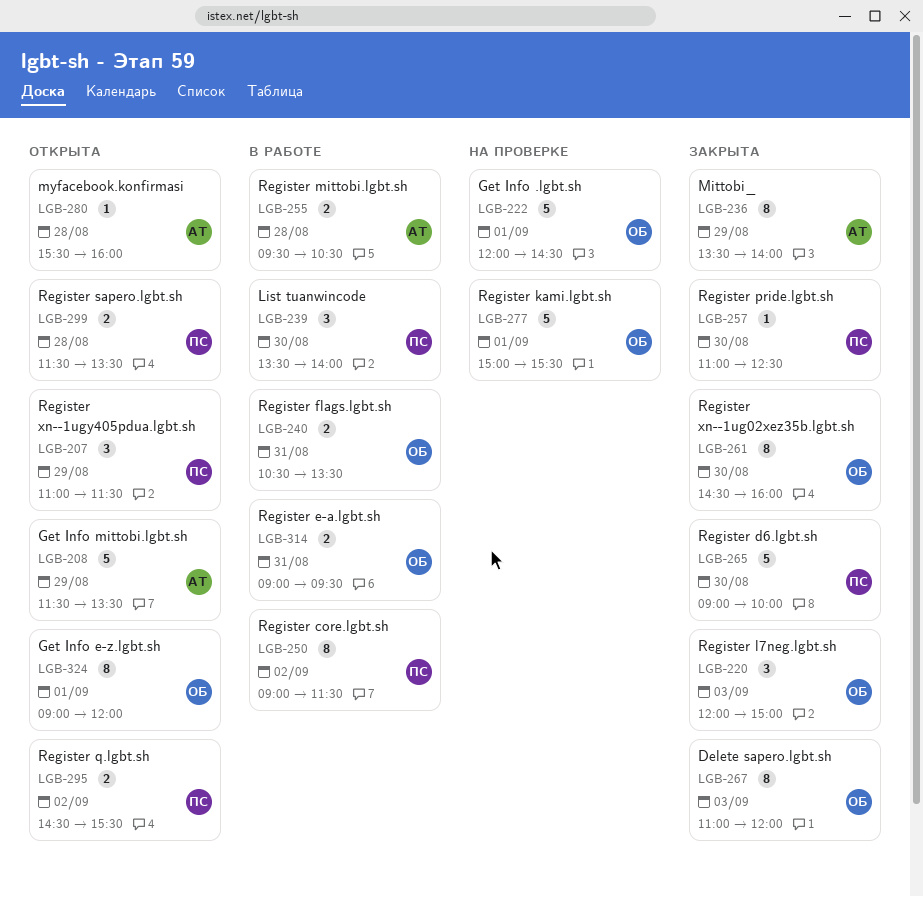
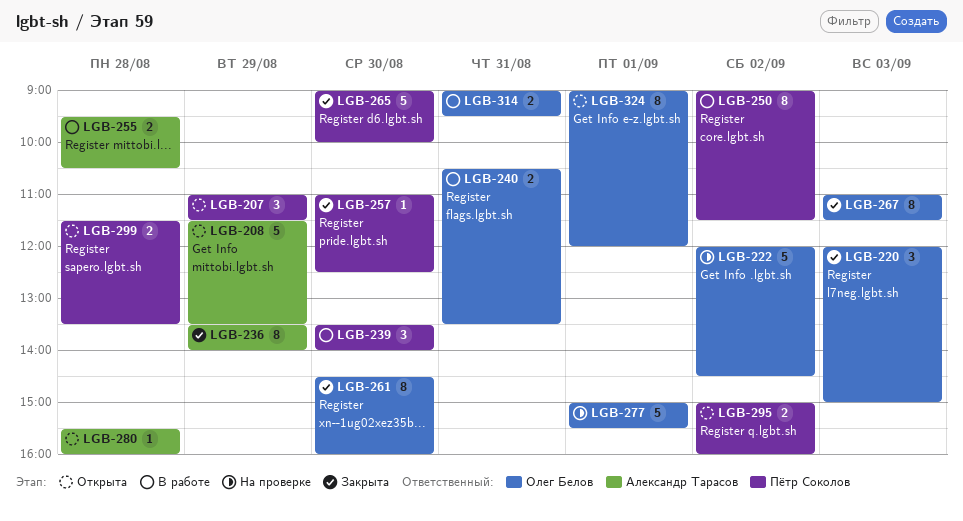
LGB-222, day: Sep 1 -> Sep 2
LGB-267, ends: 12:00 -> 11:30
LGB-295, begins: 14:30 -> 15:00
LGB-295, ends: 15:30 -> 16:00

